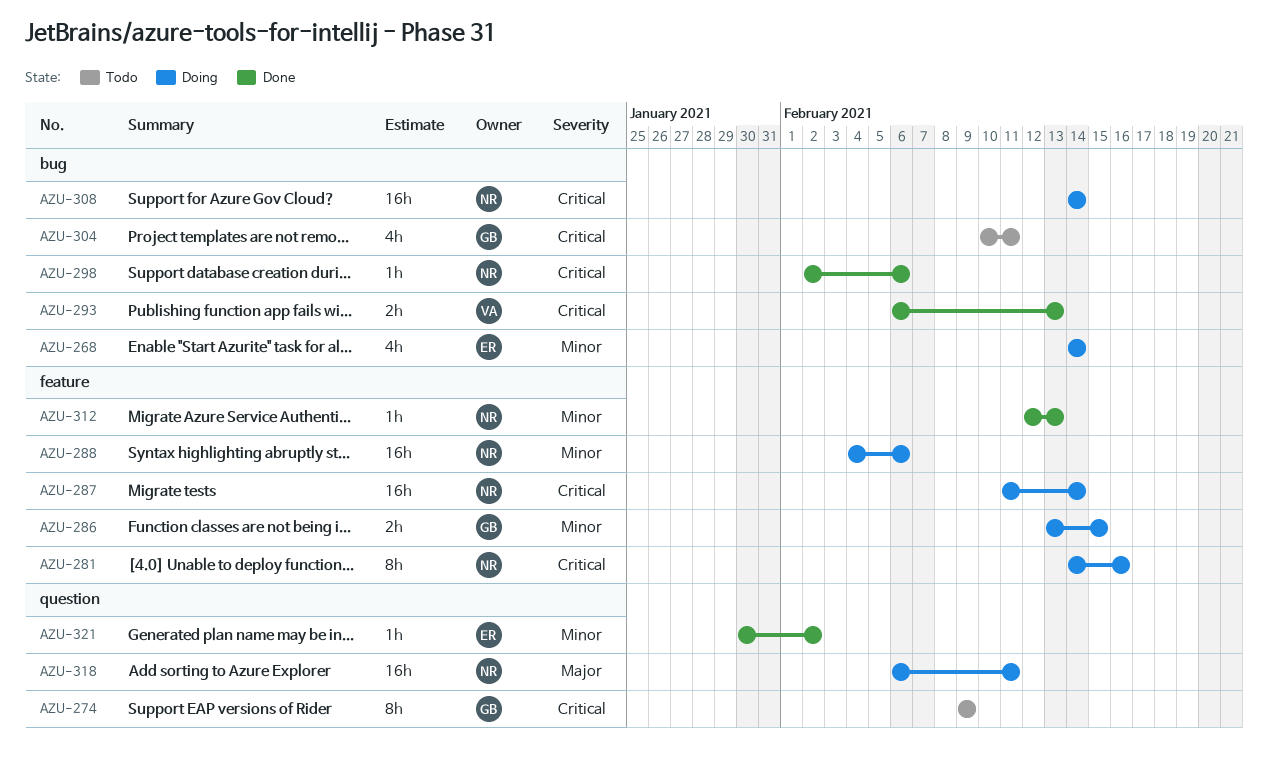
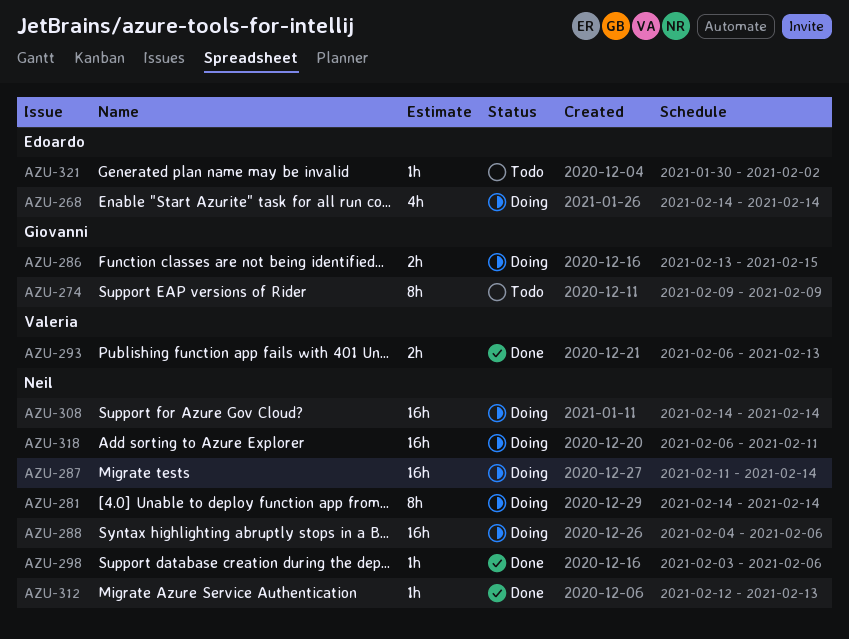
AZU-281, due: Feb 16 -> Feb 14
AZU-298, start: Feb 2 -> Feb 3
AZU-304: present -> none
AZU-321, status: Done -> Todo

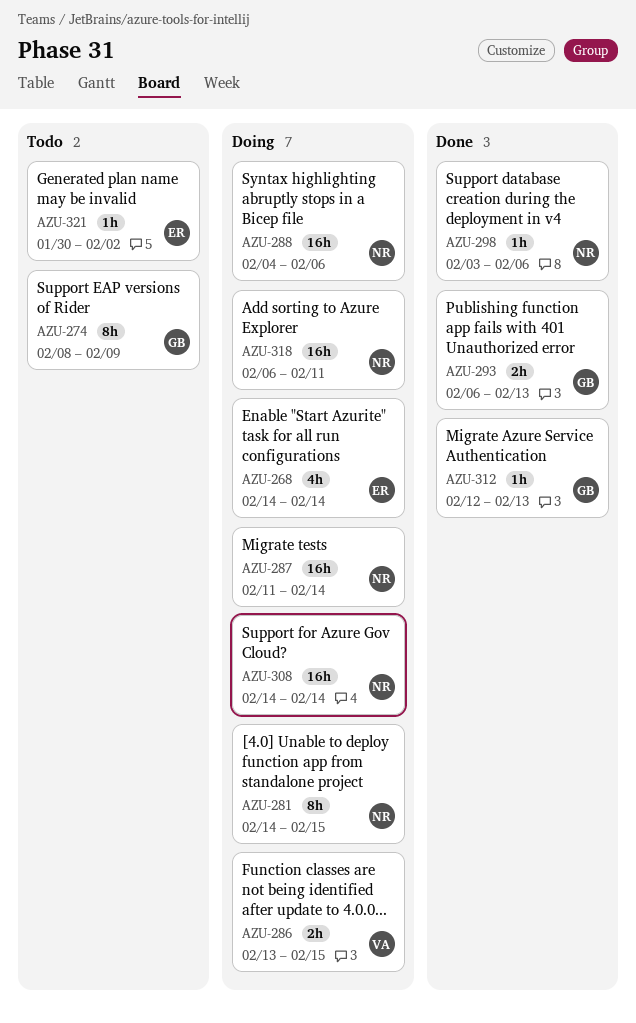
AZU-274, start: Feb 9 -> Feb 8
AZU-281, due: Feb 14 -> Feb 15
AZU-286, owner: Giovanni -> Valeria
AZU-293, owner: Valeria -> Giovanni
AZU-312, owner: Neil -> Giovanni

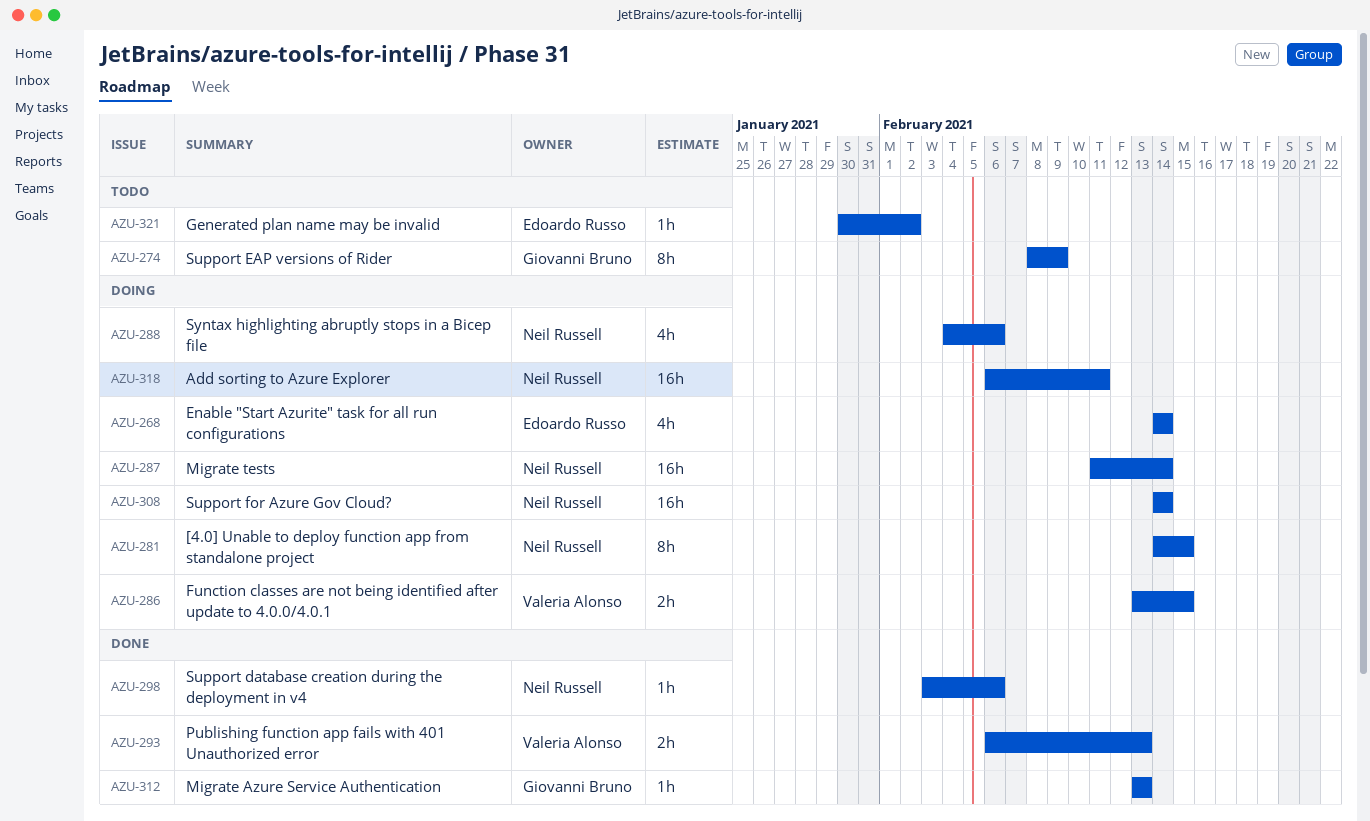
AZU-288, estimate: 16h -> 4h
AZU-293, owner: Giovanni Bruno -> Valeria Alonso
AZU-312, start: Feb 12 -> Feb 13

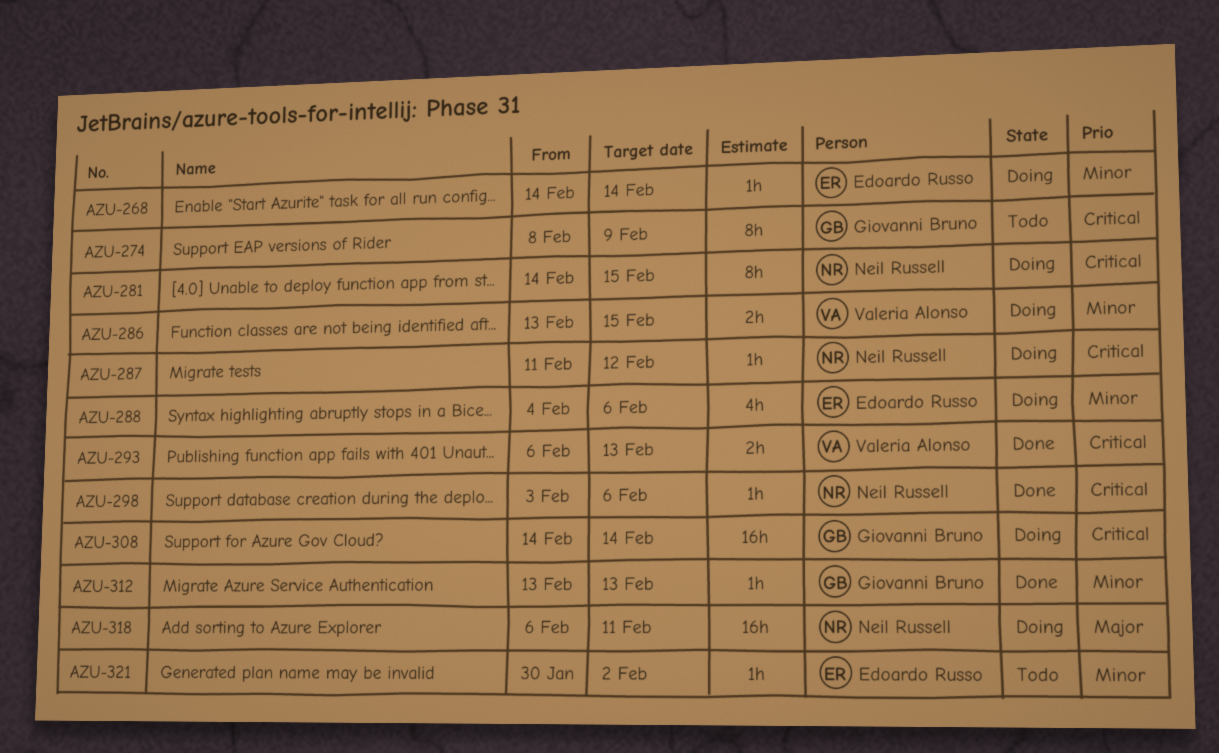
AZU-268, estimate: 4h -> 1h
AZU-287, estimate: 16h -> 1h
AZU-287, due: Feb 14 -> Feb 12
AZU-288, owner: Neil Russell -> Edoardo Russo
AZU-308, owner: Neil Russell -> Giovanni Bruno

